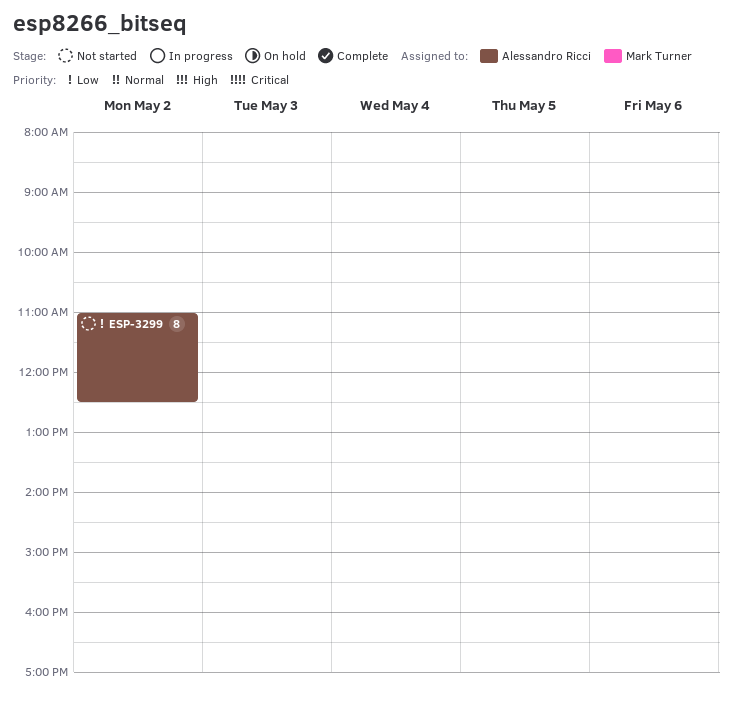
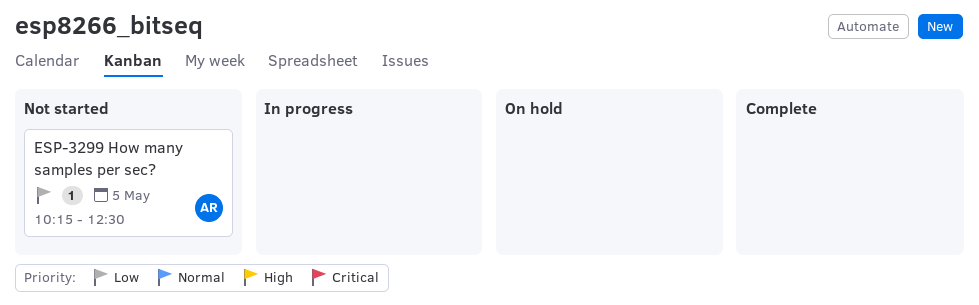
ESP-3299, estimate: 8 -> 1
ESP-3299, day: May 2 -> May 5
ESP-3299, begins: 11:00 -> 10:15

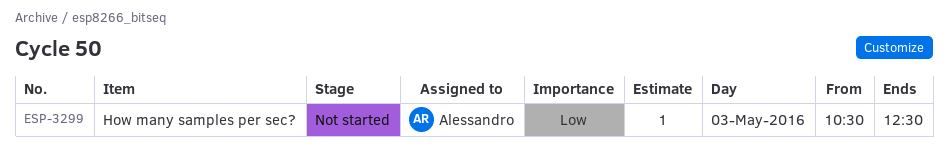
ESP-3299, day: May 5 -> May 3
ESP-3299, begins: 10:15 -> 10:30

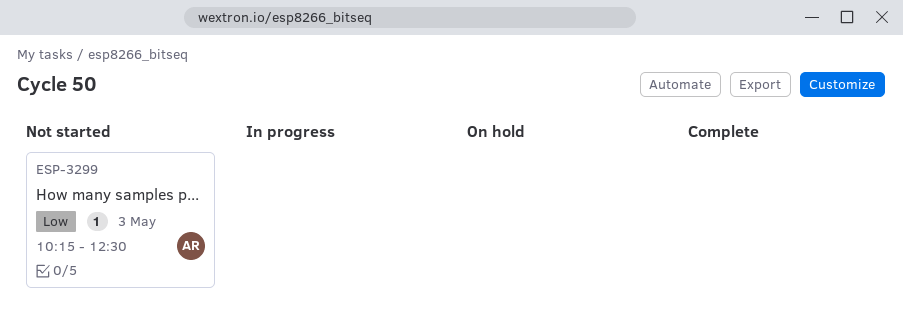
ESP-3299, begins: 10:30 -> 10:15

